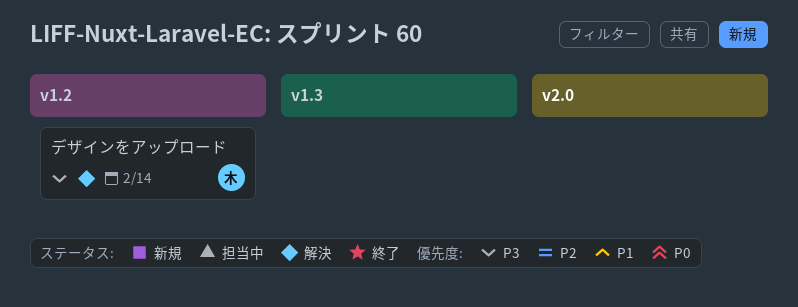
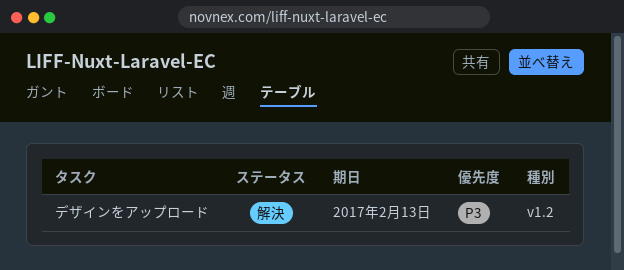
デザインをアップロード, due: Feb 14 -> Feb 13

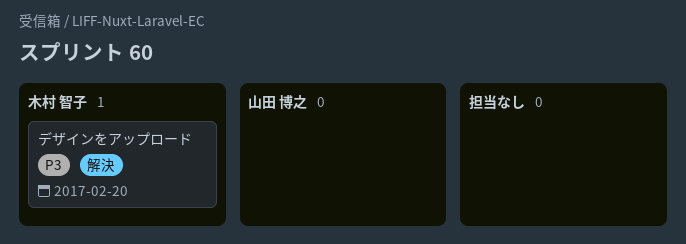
デザインをアップロード, due: Feb 13 -> Feb 20

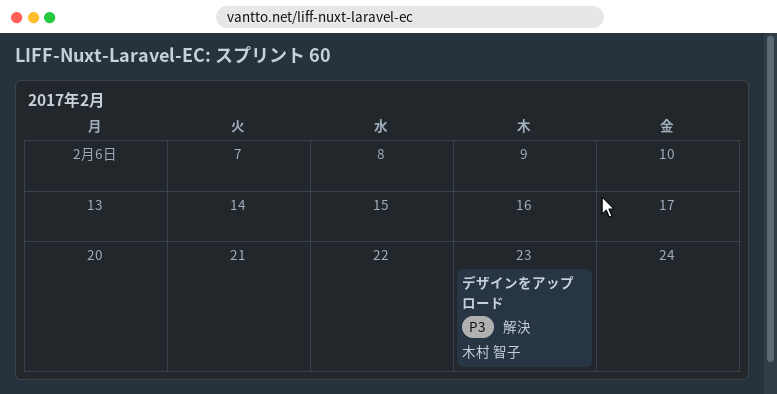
デザインをアップロード, due: Feb 20 -> Feb 23

